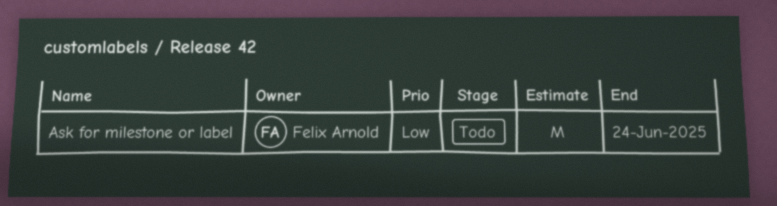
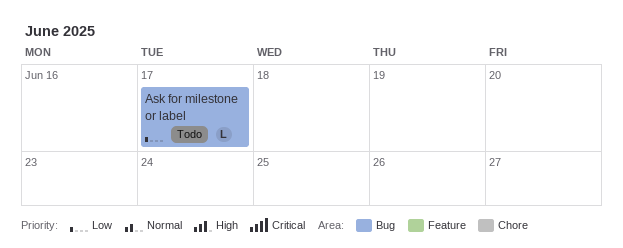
Ask for milestone or label, estimate: M -> L
Ask for milestone or label, due: Jun 24 -> Jun 17

